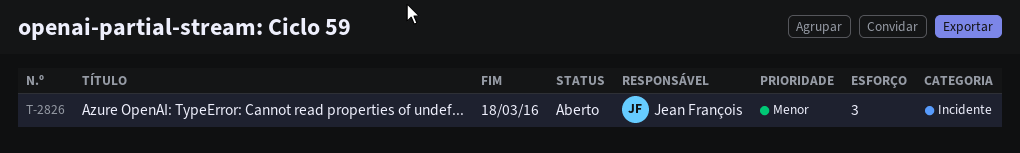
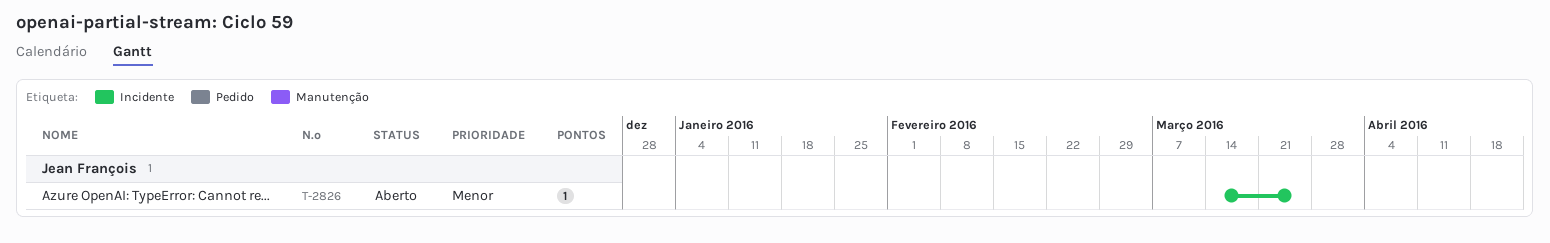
T-2826, estimate: 3 -> 1
T-2826, due: Mar 18 -> Mar 25

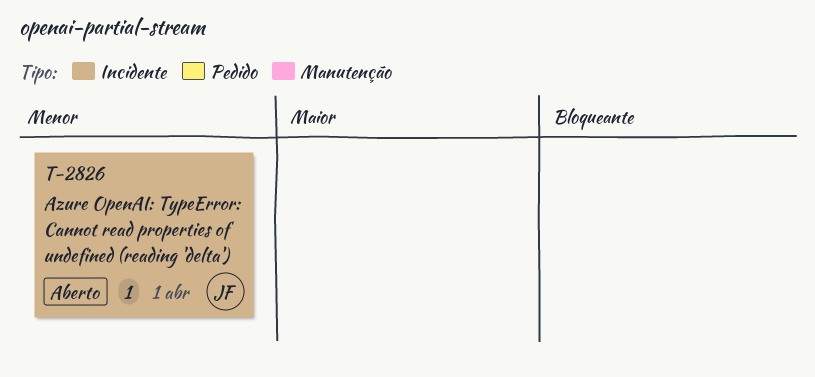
T-2826, due: Mar 25 -> Apr 1

